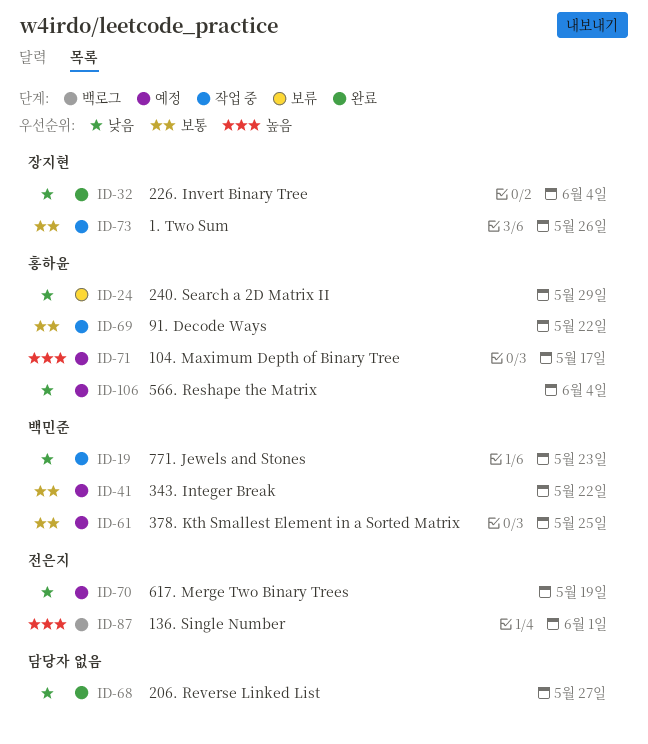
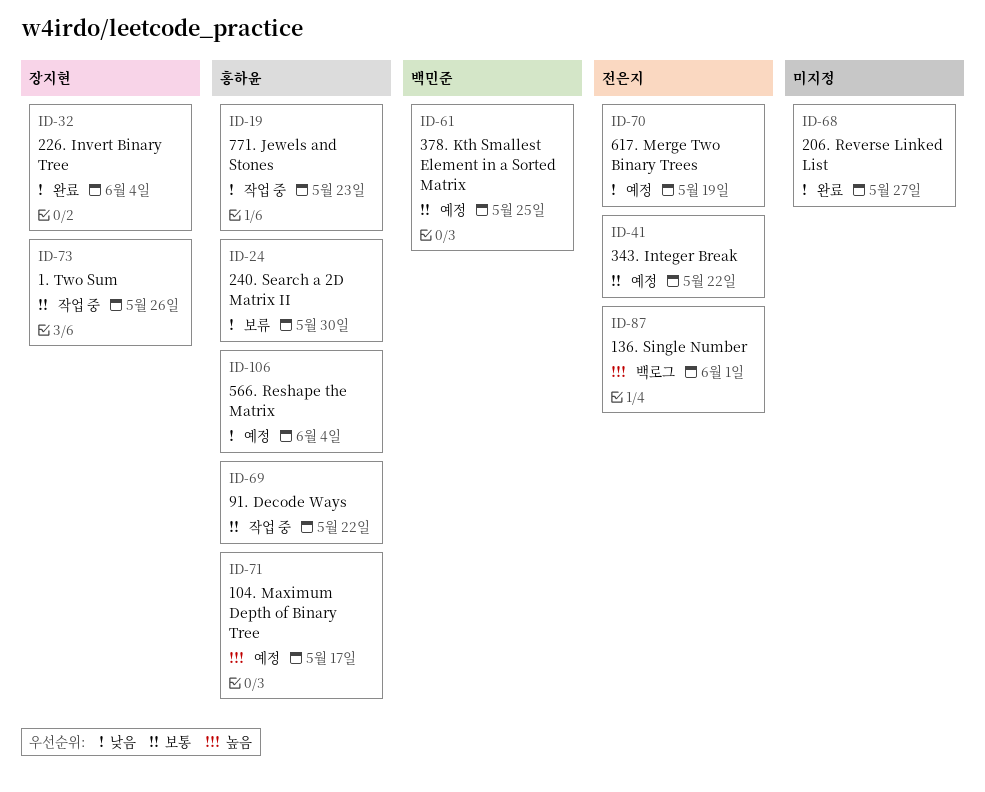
ID-19, owner: 백민준 -> 홍하윤
ID-24, due: May 29 -> May 30
ID-41, owner: 백민준 -> 전은지

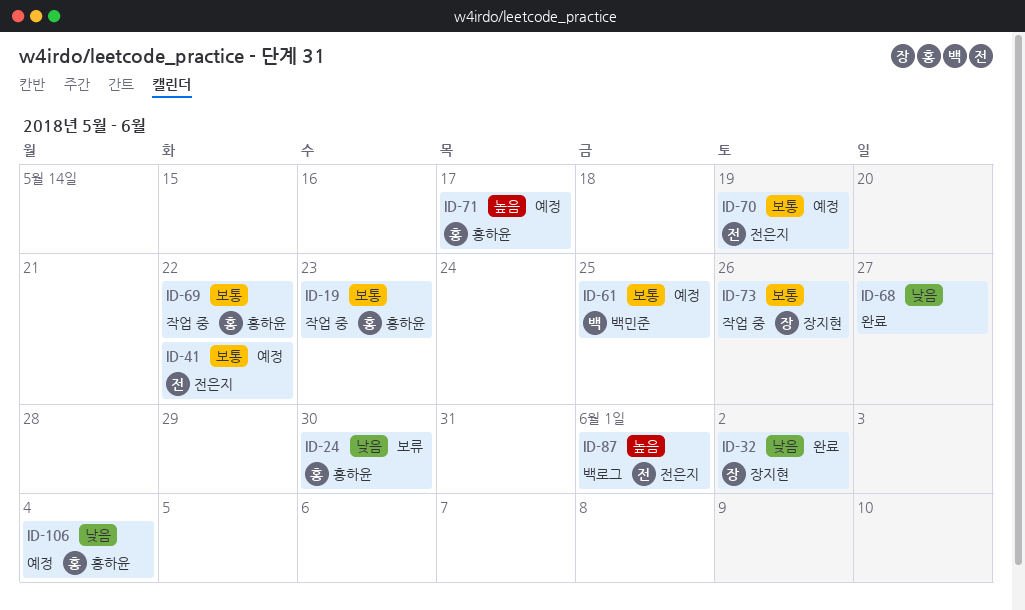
ID-19, priority: 낮음 -> 보통
ID-32, due: Jun 4 -> Jun 2
ID-70, priority: 낮음 -> 보통

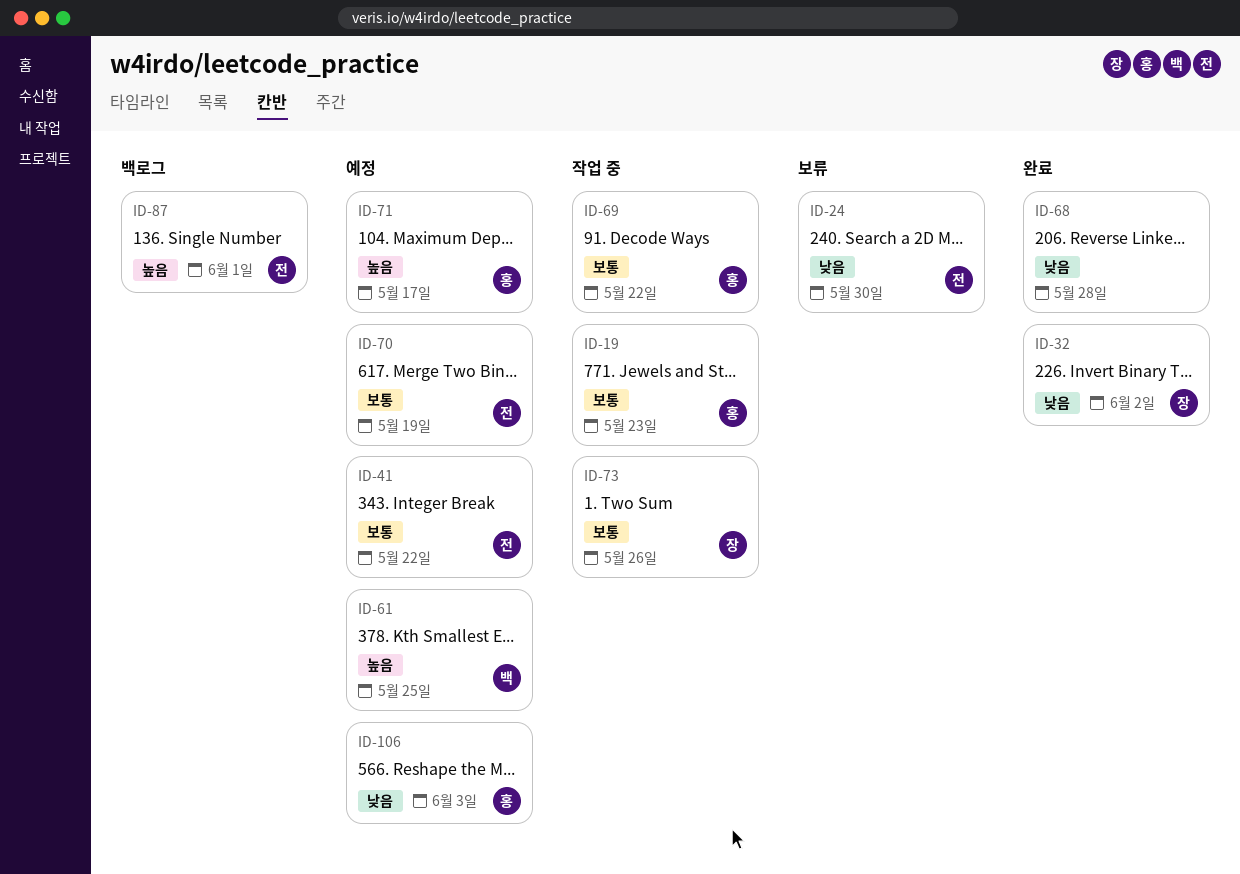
ID-24, owner: 홍하윤 -> 전은지
ID-61, priority: 보통 -> 높음
ID-68, due: May 27 -> May 28
ID-106, due: Jun 4 -> Jun 3

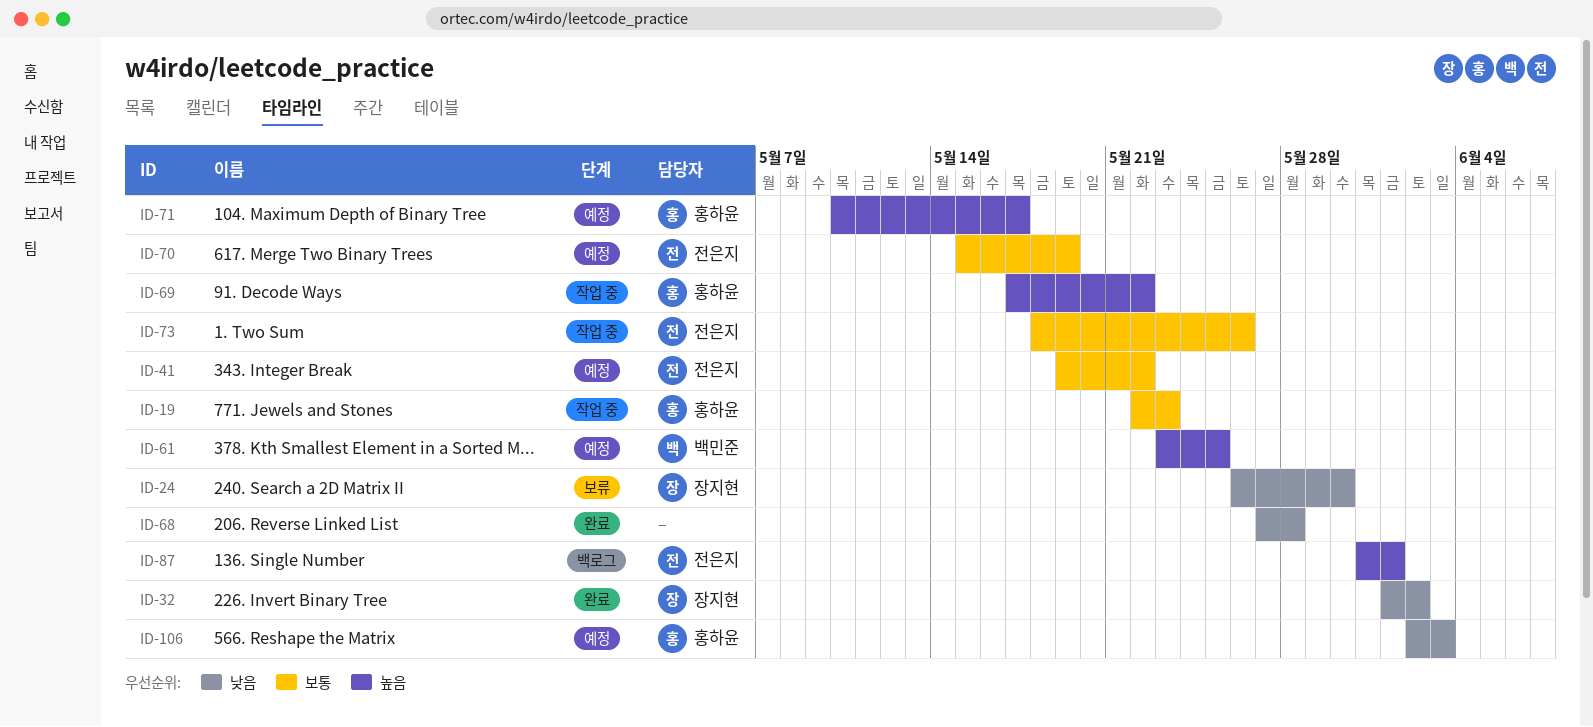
ID-24, owner: 전은지 -> 장지현
ID-69, priority: 보통 -> 높음
ID-73, owner: 장지현 -> 전은지

